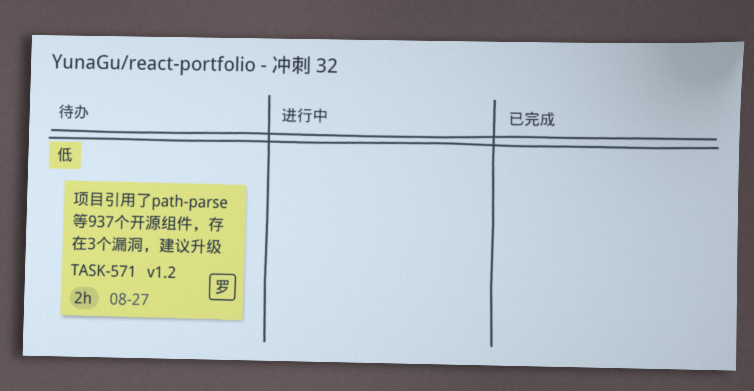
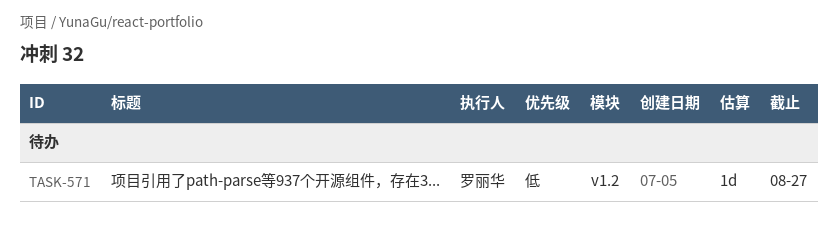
TASK-571, estimate: 2h -> 1d

